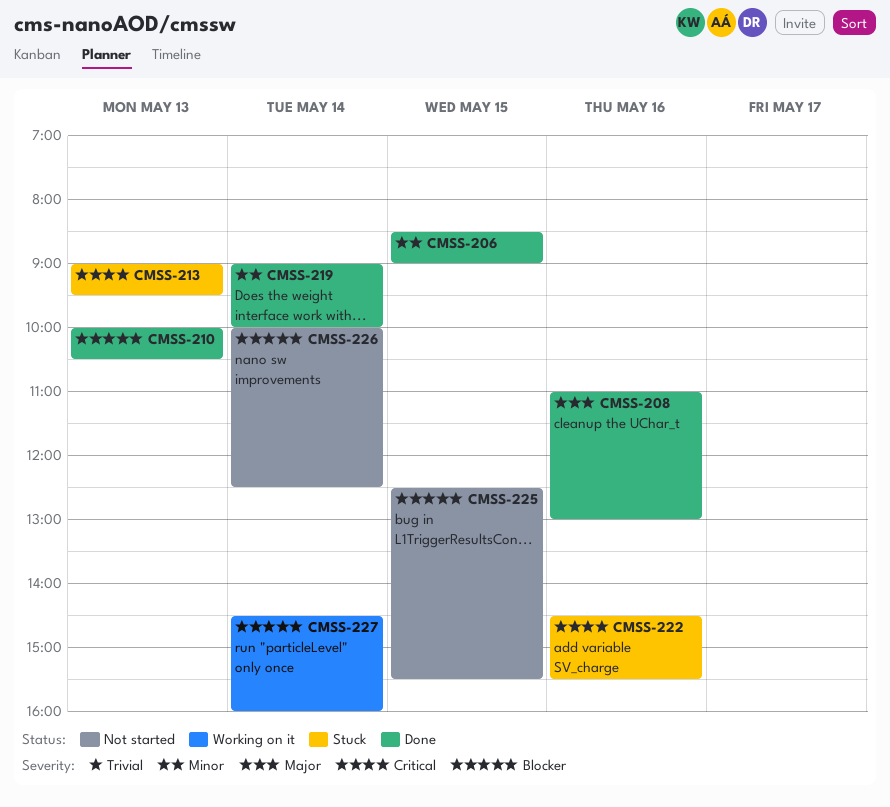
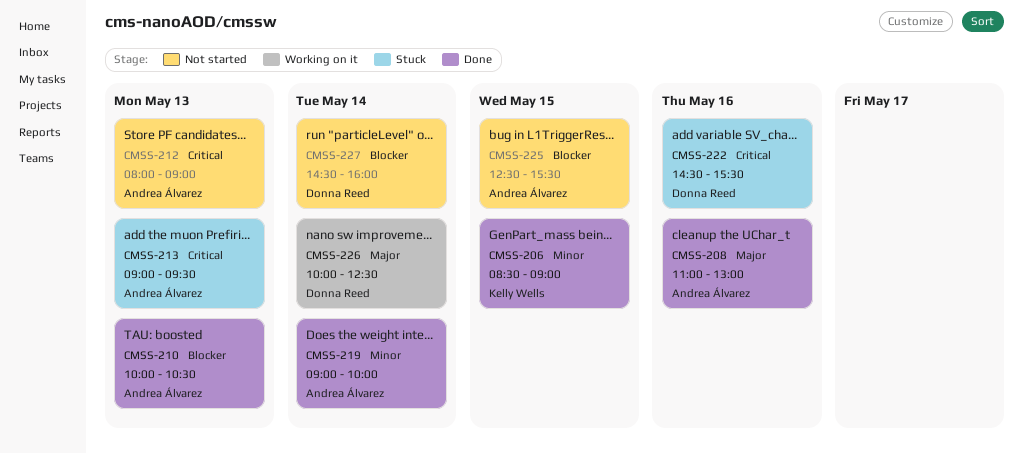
CMSS-212: none -> present
CMSS-226, status: Not started -> Working on it
CMSS-226, priority: Blocker -> Major
CMSS-227, status: Working on it -> Not started

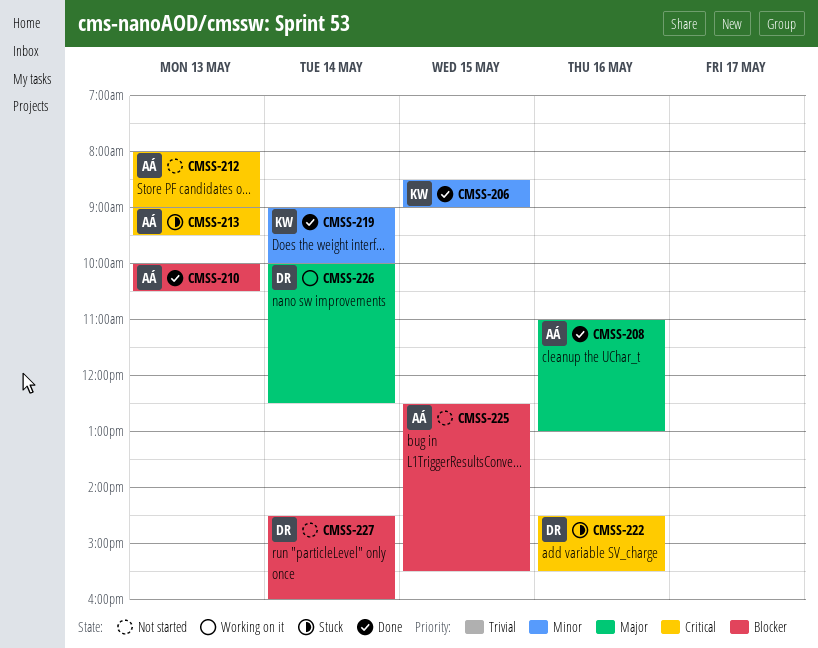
CMSS-219, owner: Andrea Álvarez -> Kelly Wells

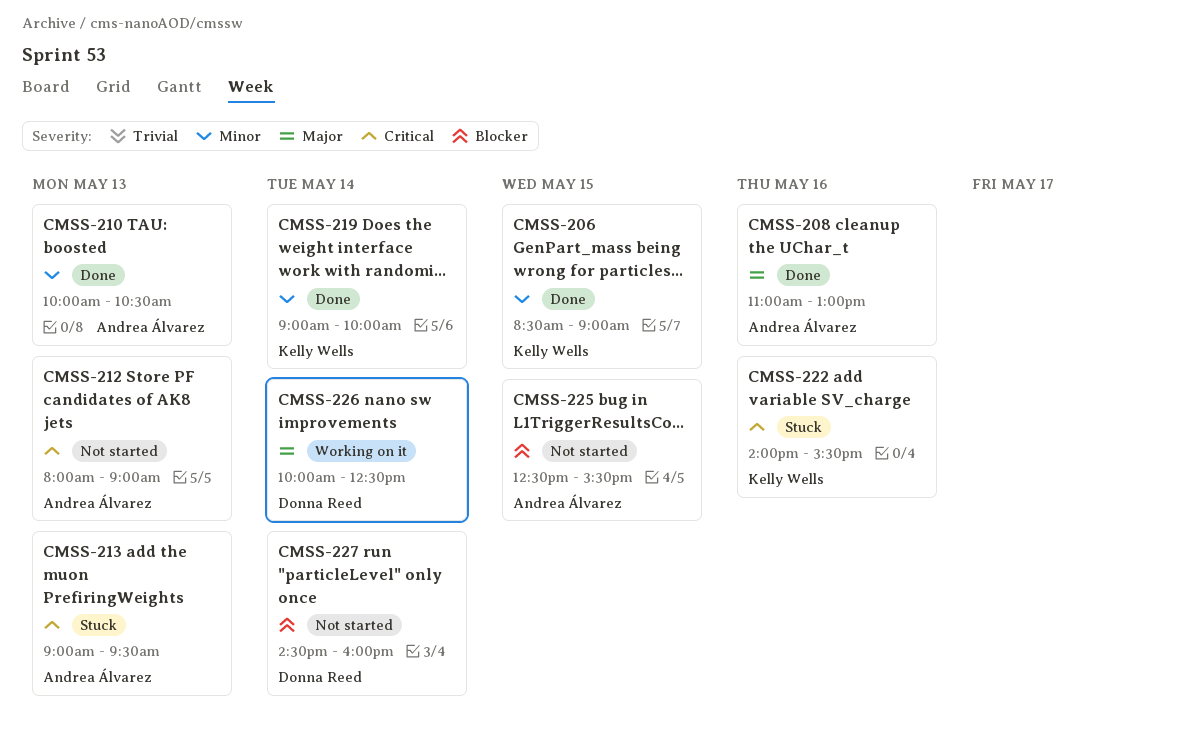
CMSS-210, priority: Blocker -> Minor
CMSS-222, owner: Donna Reed -> Kelly Wells
CMSS-222, begins: 14:30 -> 14:00

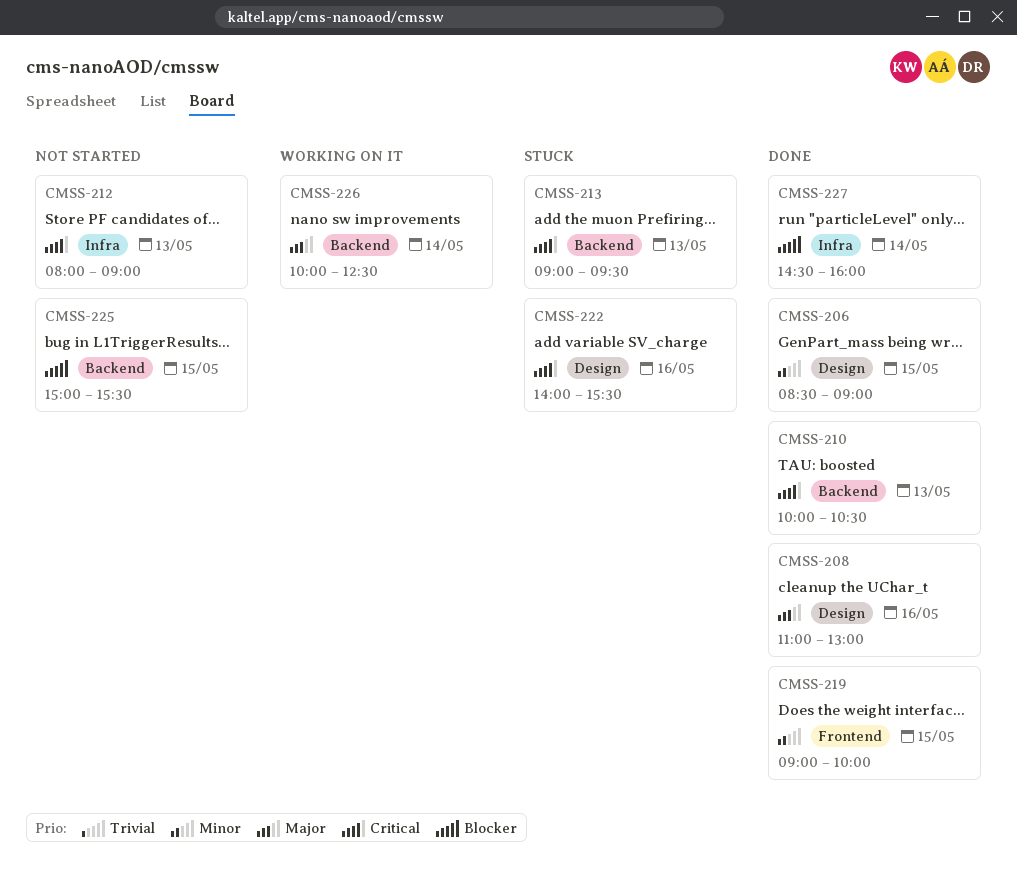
CMSS-210, priority: Minor -> Critical
CMSS-219, day: May 14 -> May 15
CMSS-225, begins: 12:30 -> 15:00
CMSS-227, status: Not started -> Done

